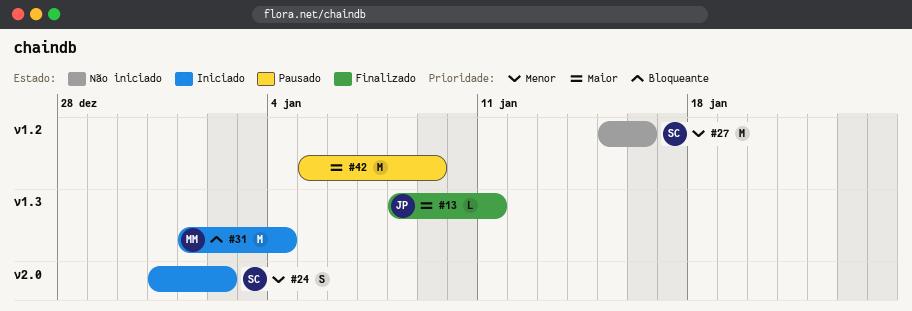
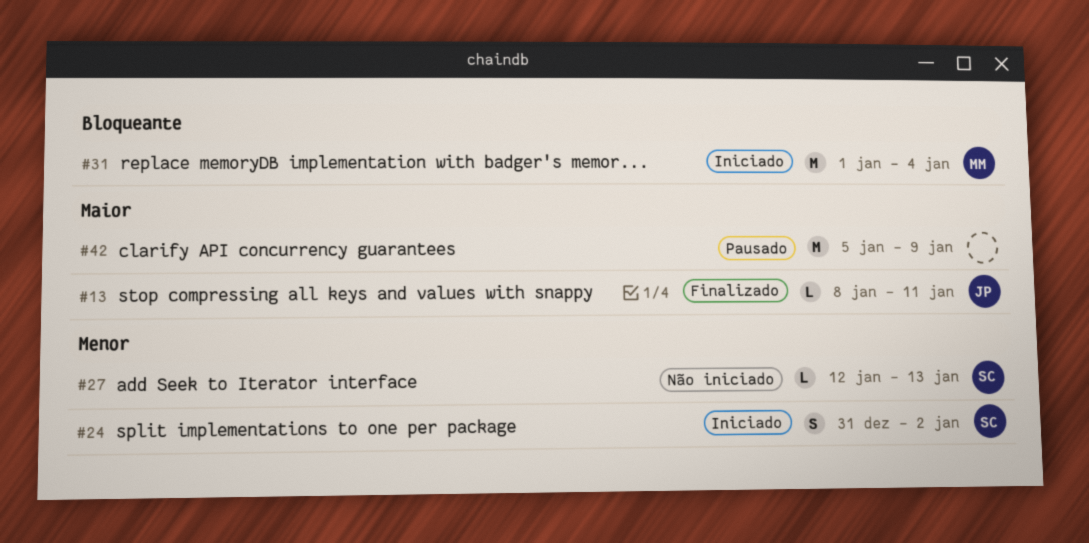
#27, estimate: M -> L
#27, start: Jan 15 -> Jan 12
#27, due: Jan 16 -> Jan 13

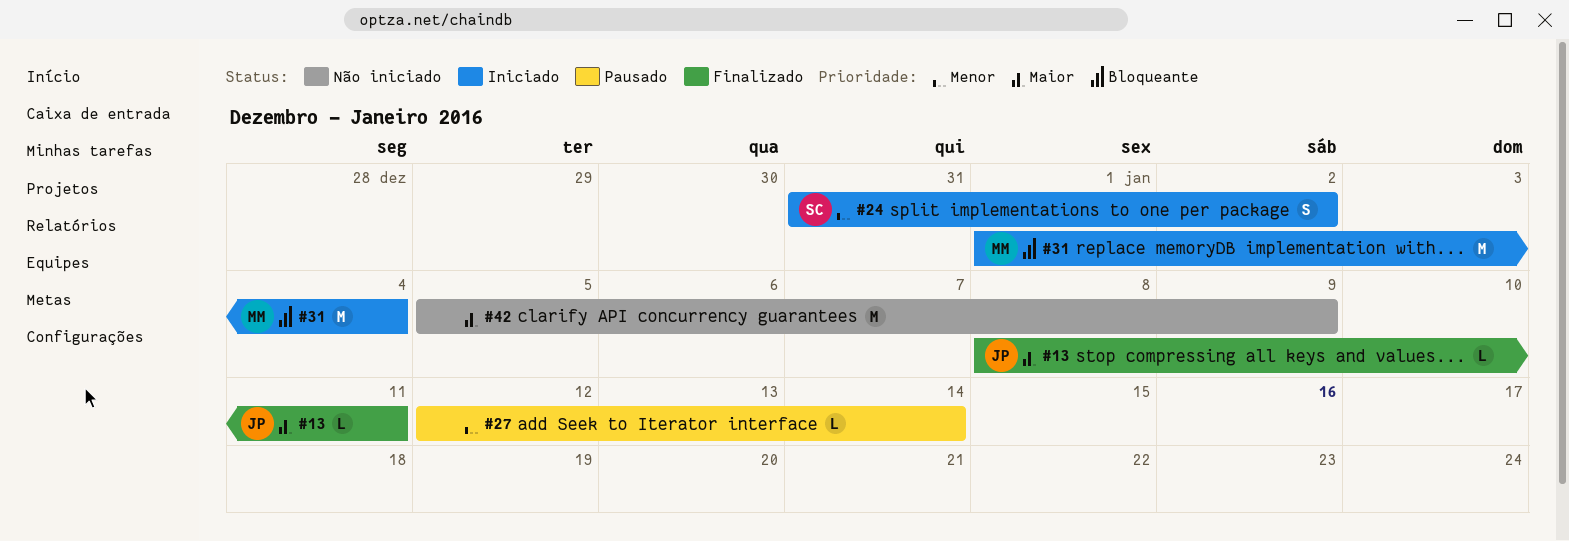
#27, status: Não iniciado -> Pausado
#27, owner: SC -> none
#27, due: Jan 13 -> Jan 14
#42, status: Pausado -> Não iniciado

